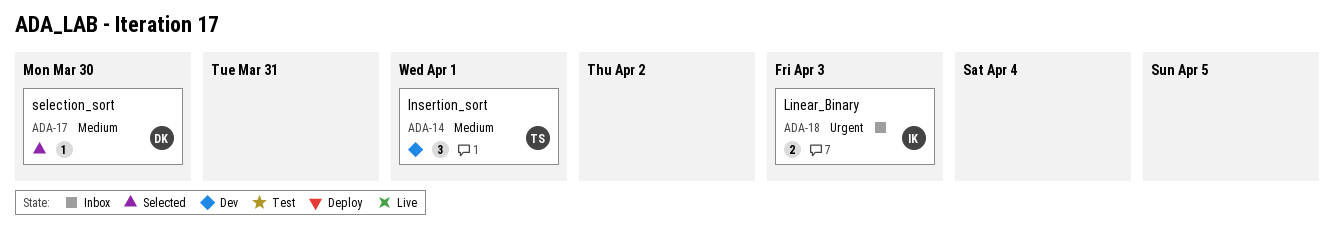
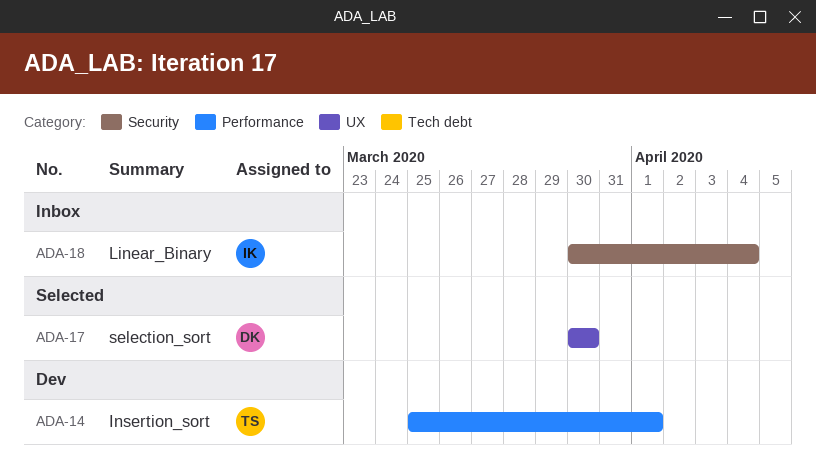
ADA-18, due: Apr 3 -> Apr 4

